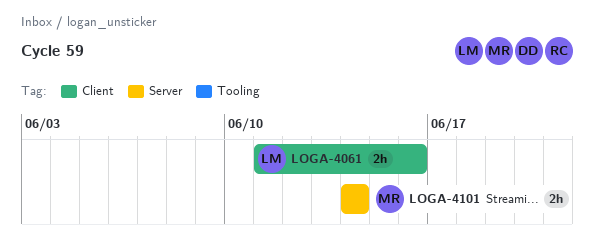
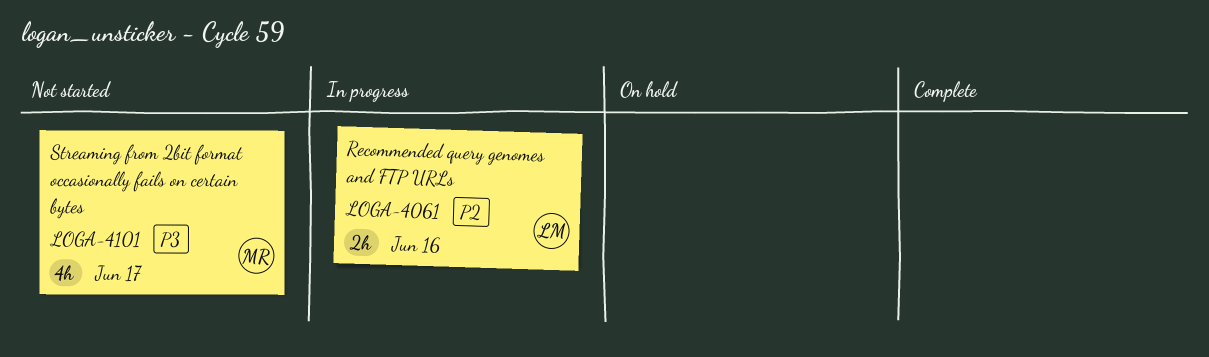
LOGA-4101, estimate: 2h -> 4h
LOGA-4101, due: Jun 14 -> Jun 17

